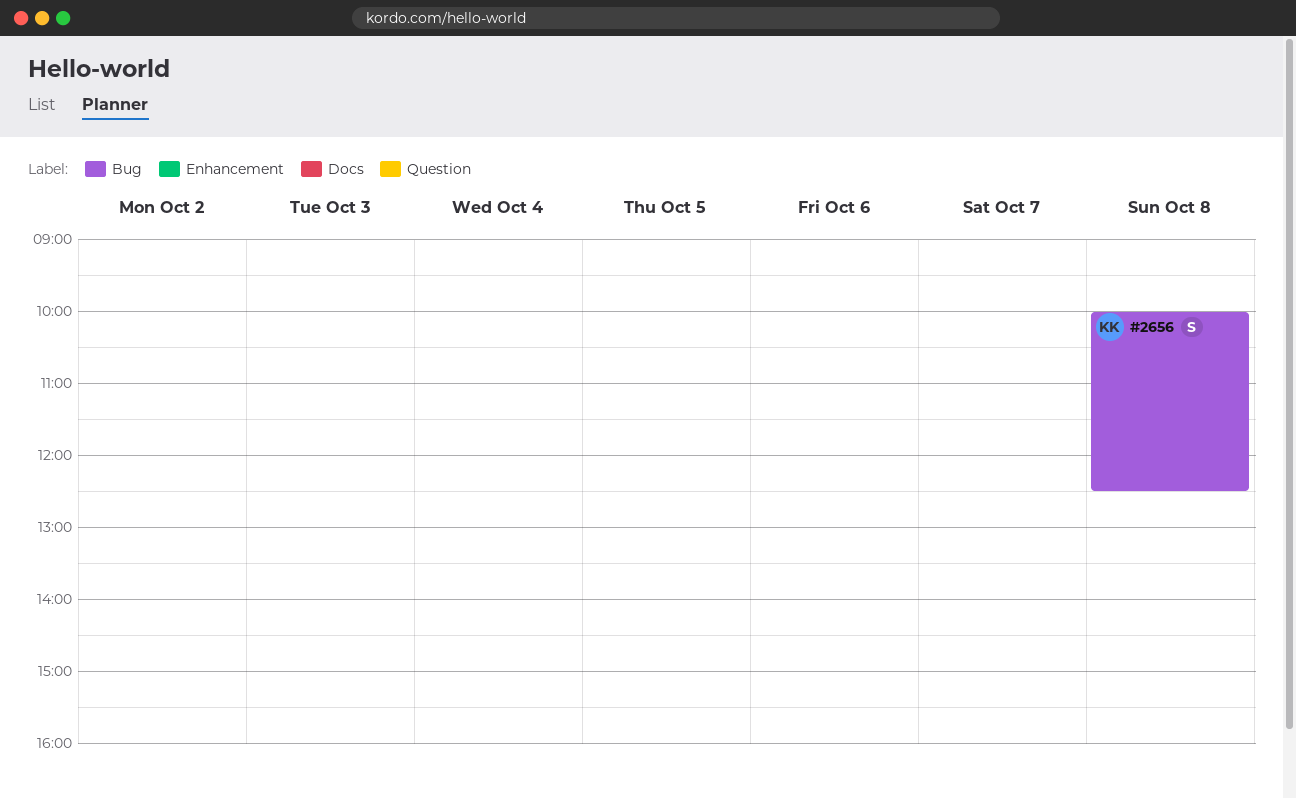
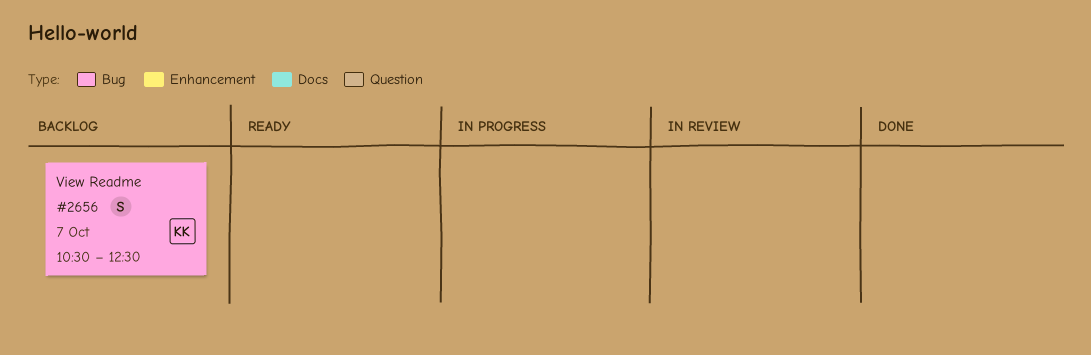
#2656, day: Oct 8 -> Oct 7
#2656, begins: 10:00 -> 10:30

